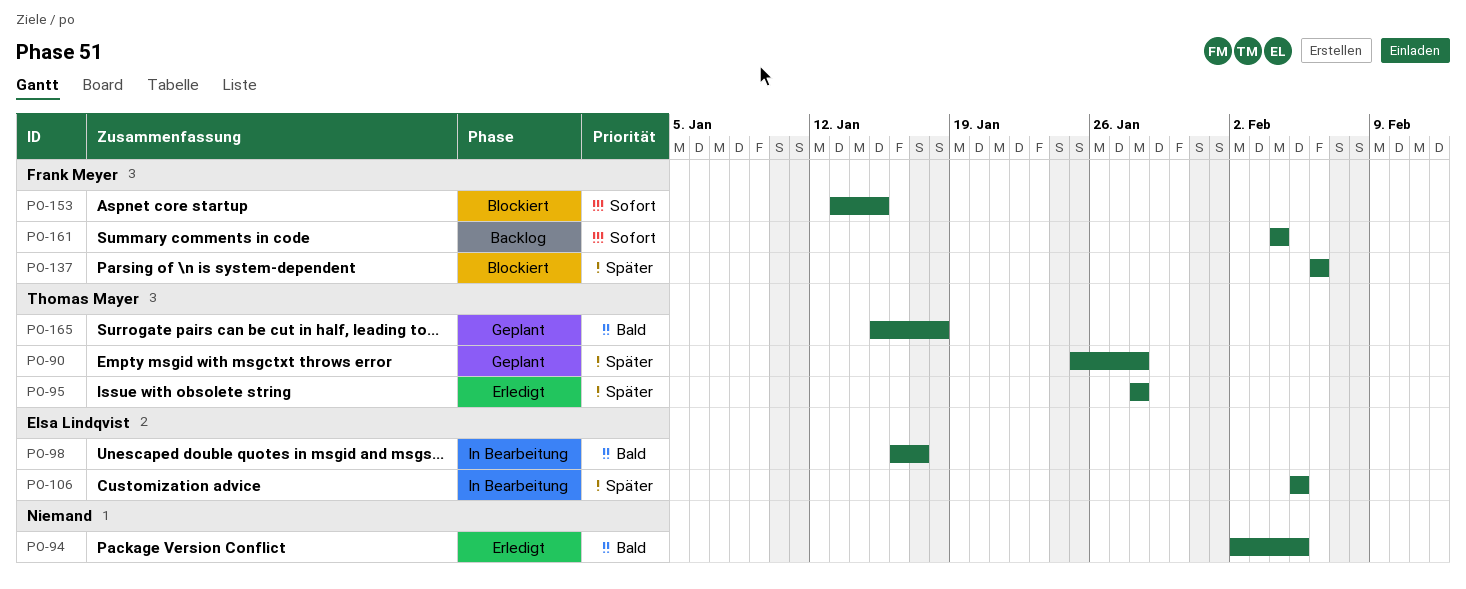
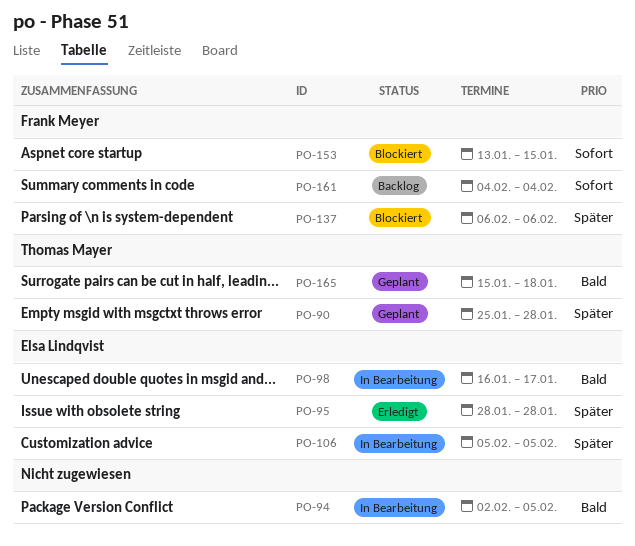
PO-94, status: Erledigt -> In Bearbeitung
PO-95, owner: Thomas Mayer -> Elsa Lindqvist

